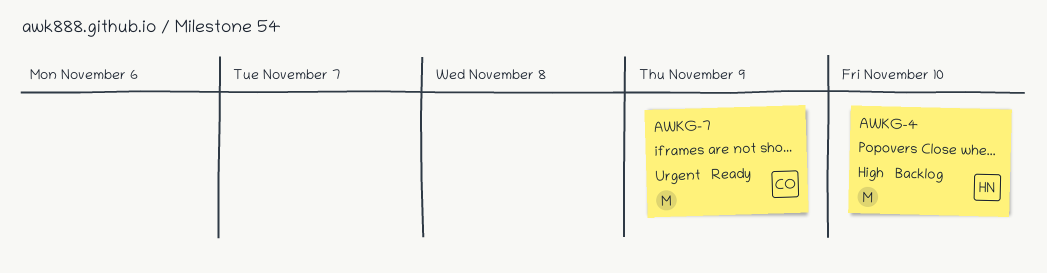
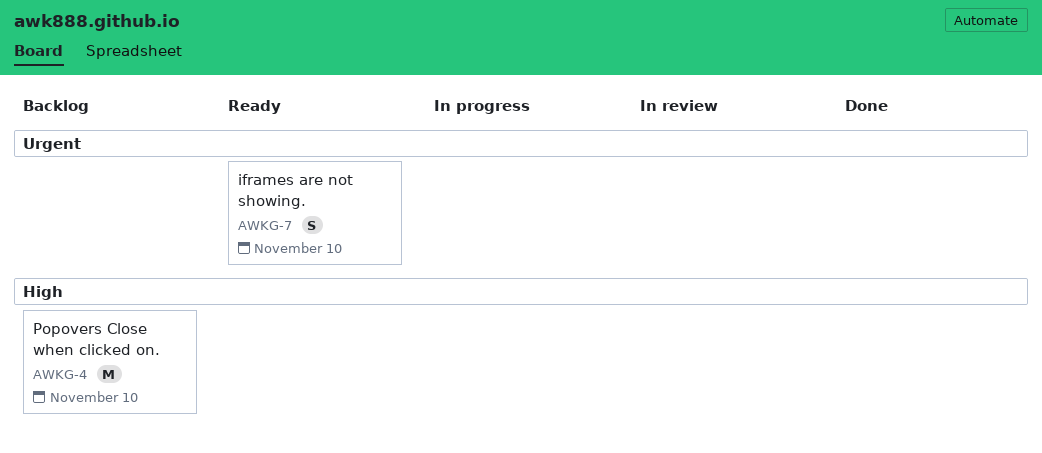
AWKG-7, estimate: M -> S
AWKG-7, due: Nov 9 -> Nov 10

